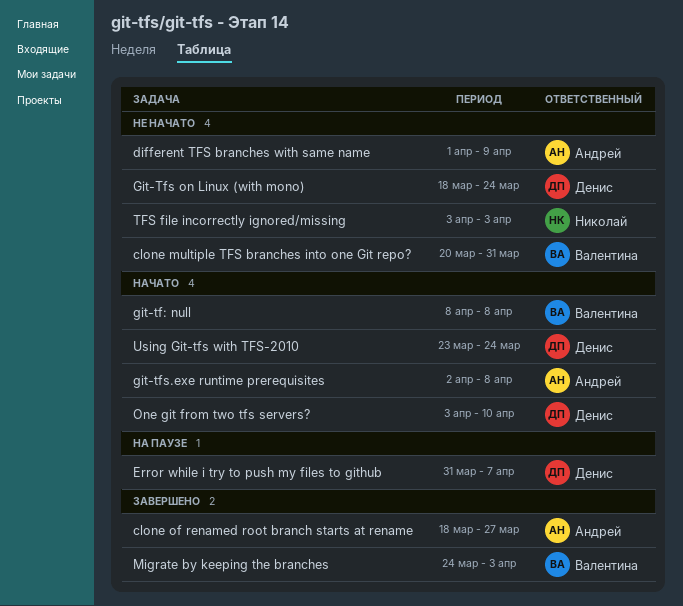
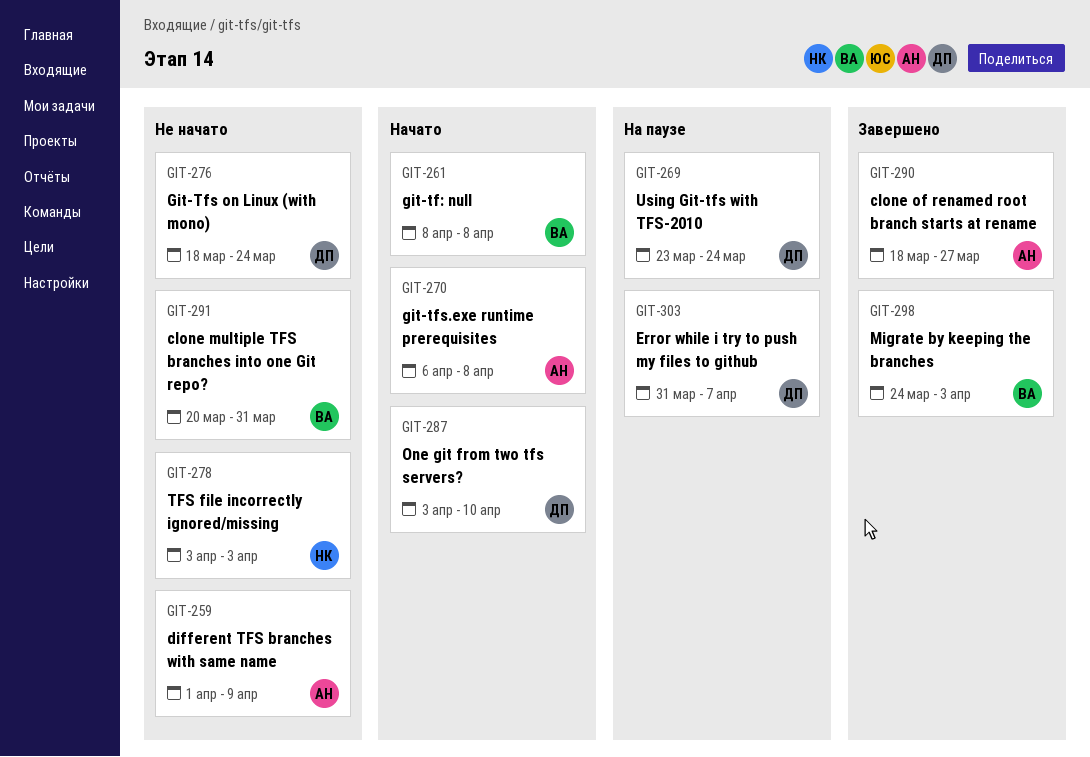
git-tfs.exe runtime prerequisites, start: Apr 2 -> Apr 6
Using Git-tfs with TFS-2010, status: Начато -> На паузе

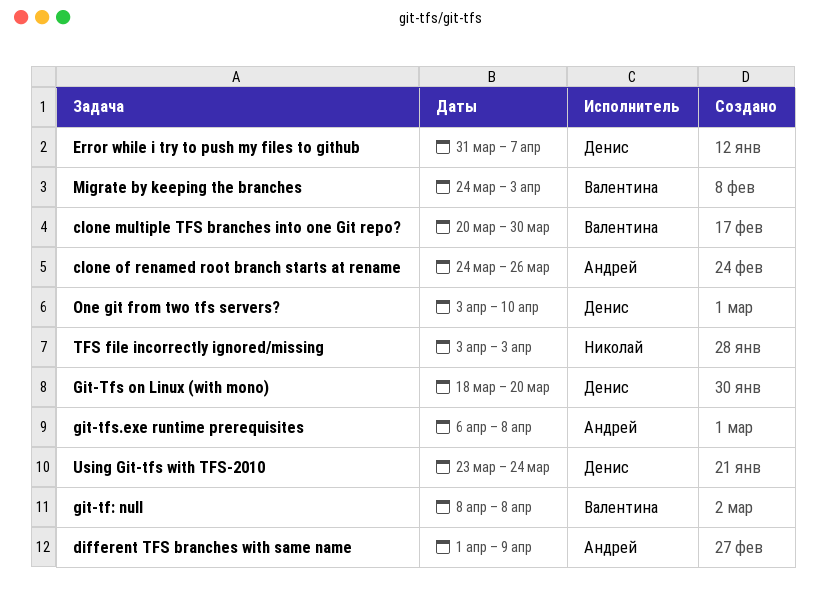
clone multiple TFS branches into one Git repo?, due: Mar 31 -> Mar 30
clone of renamed root branch starts at rename, start: Mar 18 -> Mar 24
clone of renamed root branch starts at rename, due: Mar 27 -> Mar 26
Git-Tfs on Linux (with mono), due: Mar 24 -> Mar 20

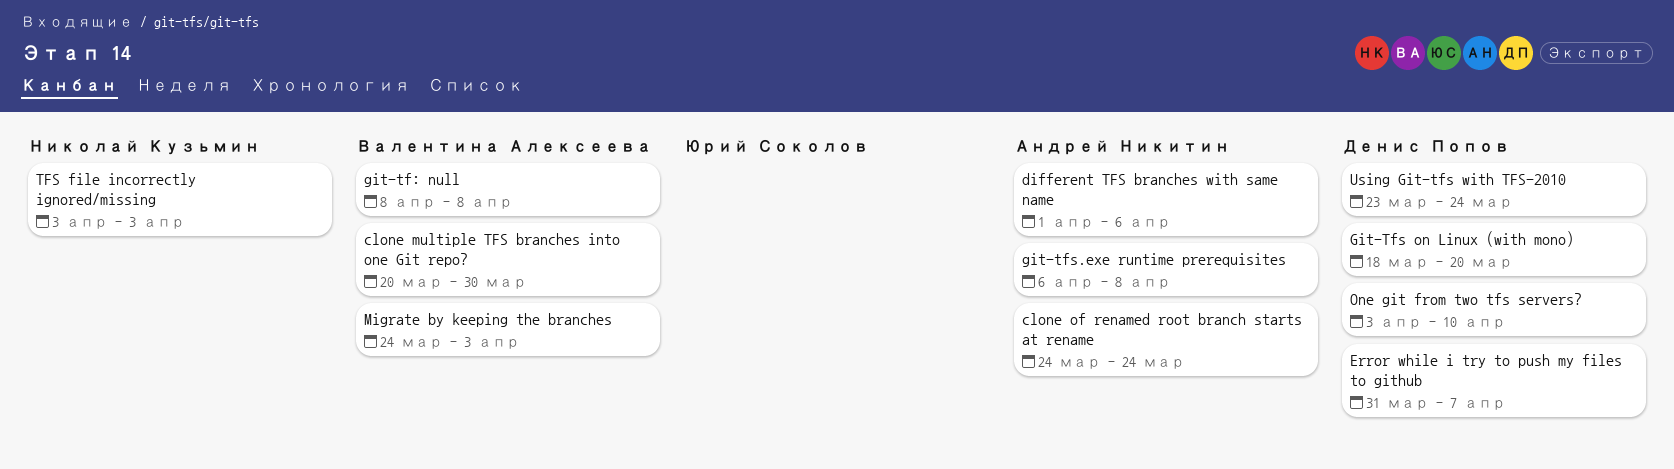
clone of renamed root branch starts at rename, due: Mar 26 -> Mar 24
different TFS branches with same name, due: Apr 9 -> Apr 6

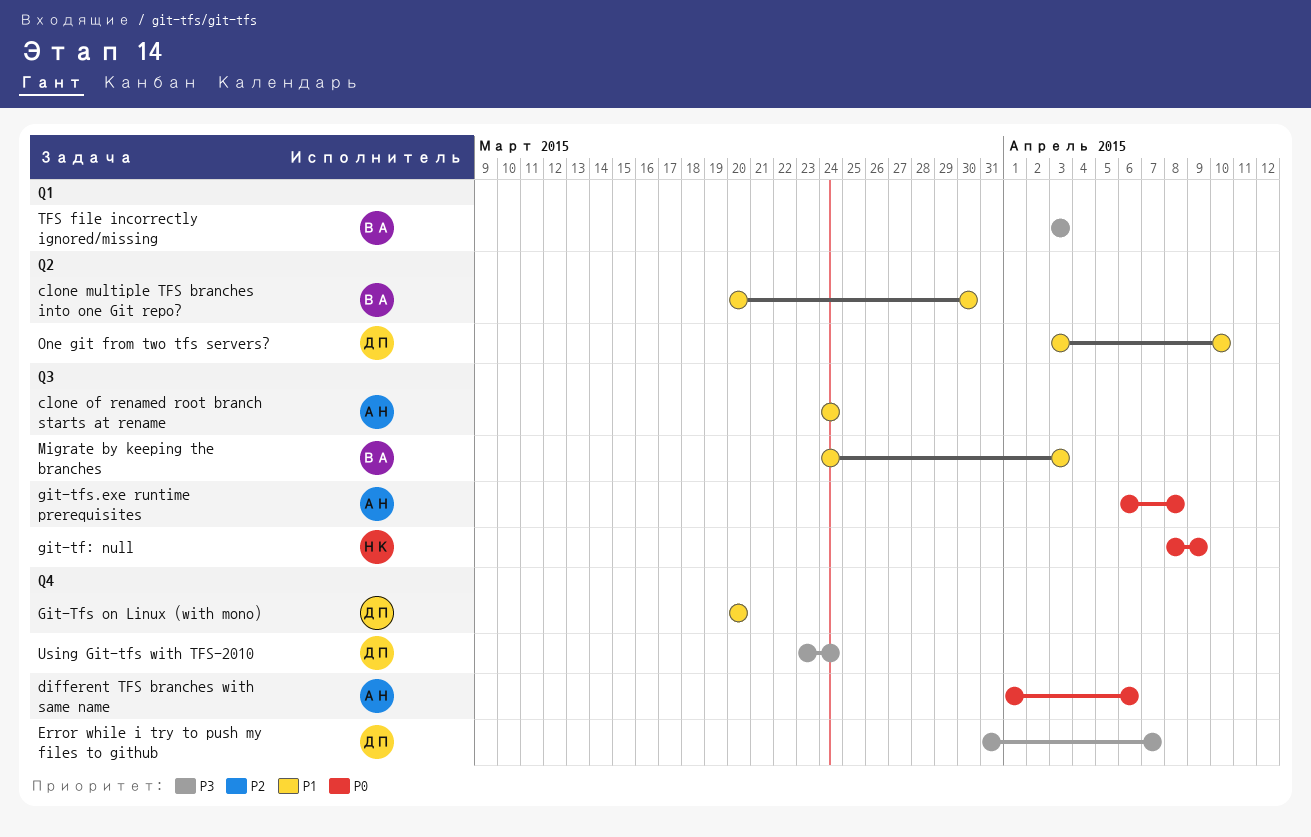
git-tf: null, owner: Валентина Алексеева -> Николай Кузьмин
git-tf: null, due: Apr 8 -> Apr 9
Git-Tfs on Linux (with mono), start: Mar 18 -> Mar 20
TFS file incorrectly ignored/missing, owner: Николай Кузьмин -> Валентина Алексеева

